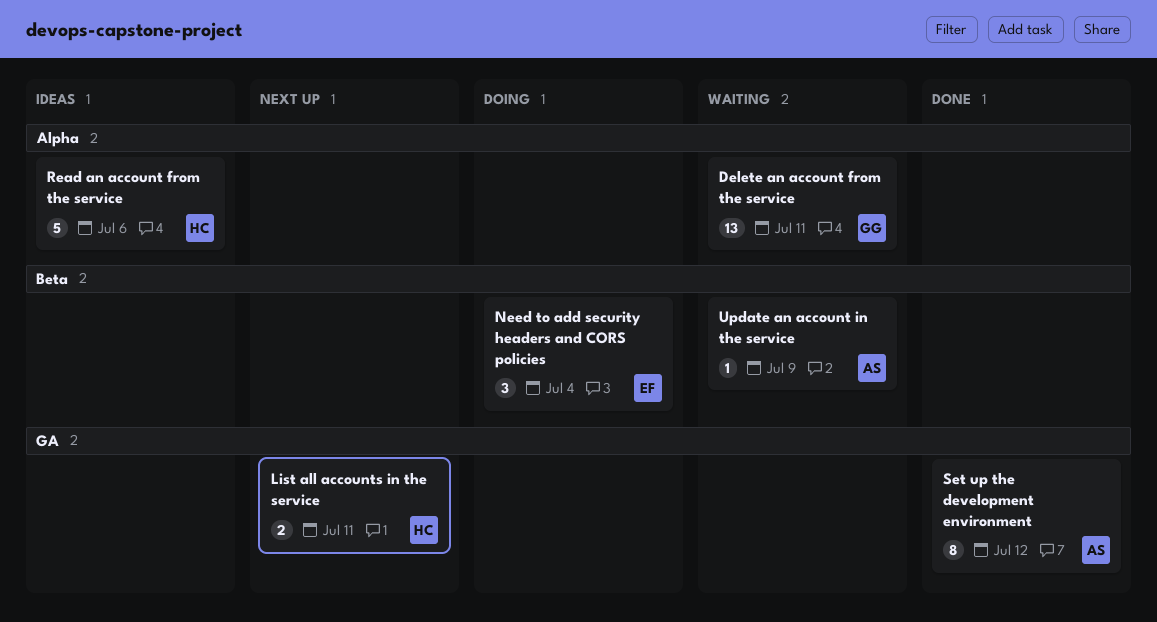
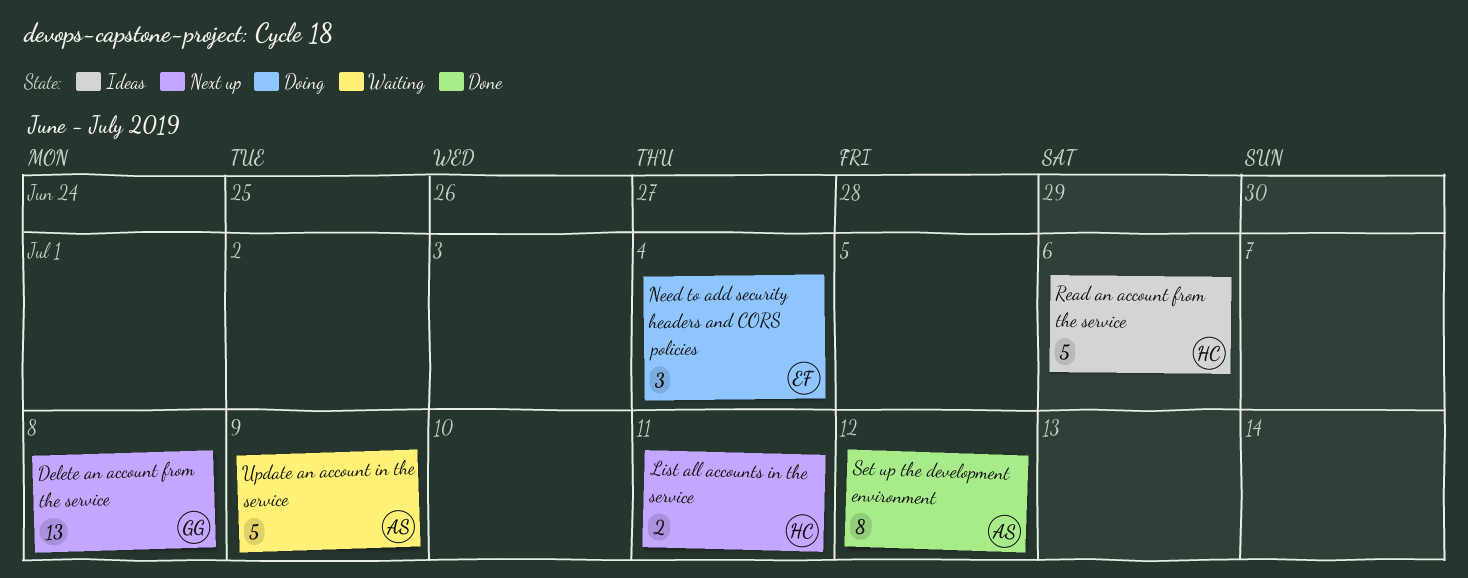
Delete an account from the service, status: Waiting -> Next up
Delete an account from the service, due: Jul 11 -> Jul 8
Update an account in the service, estimate: 1 -> 5

